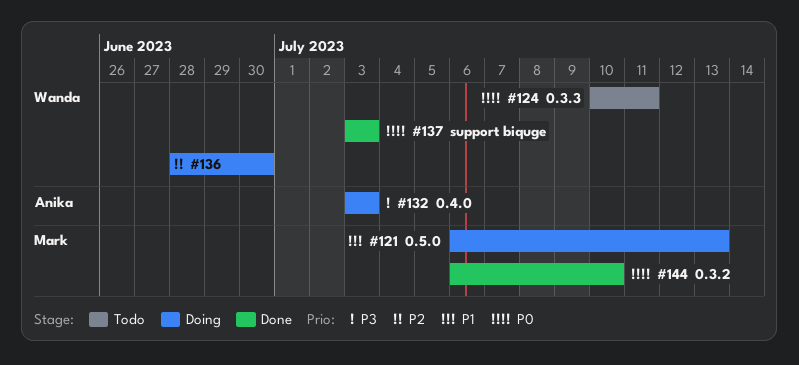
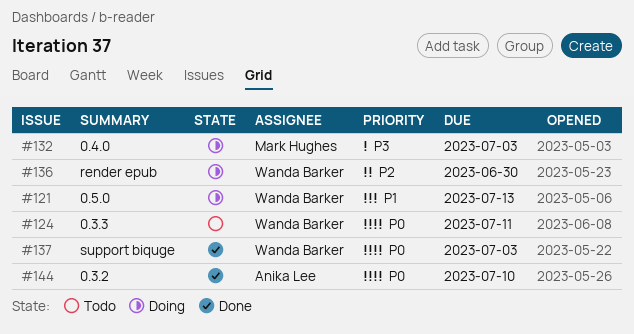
#121, owner: Mark Hughes -> Wanda Barker
#132, owner: Anika Lee -> Mark Hughes
#144, owner: Mark Hughes -> Anika Lee

